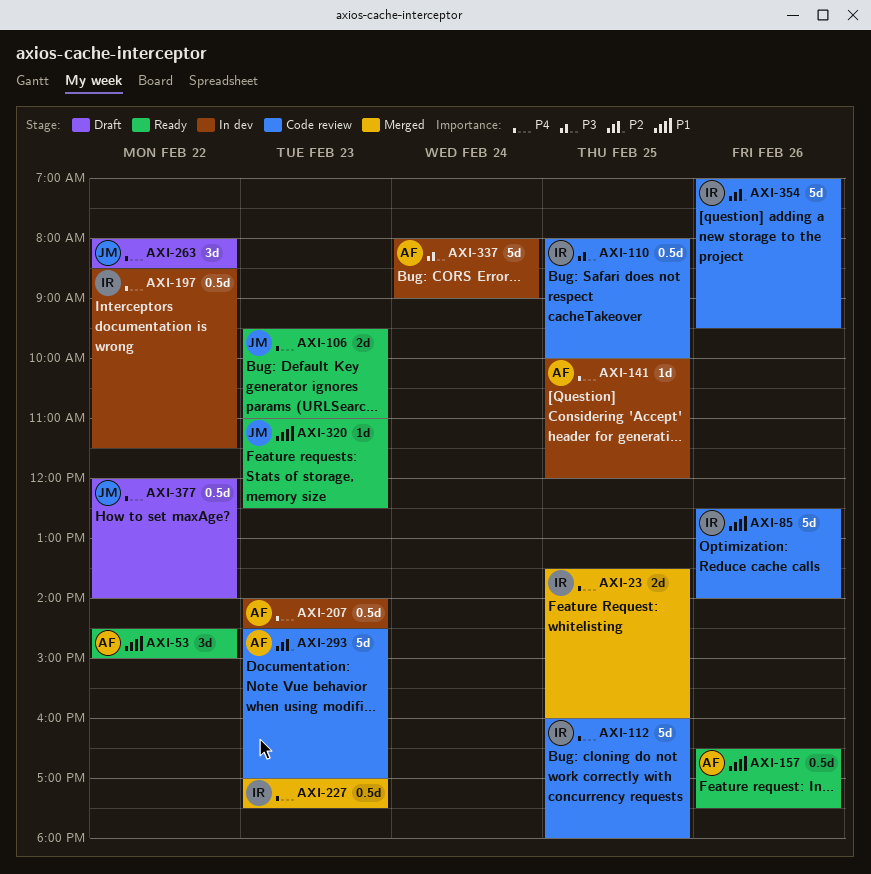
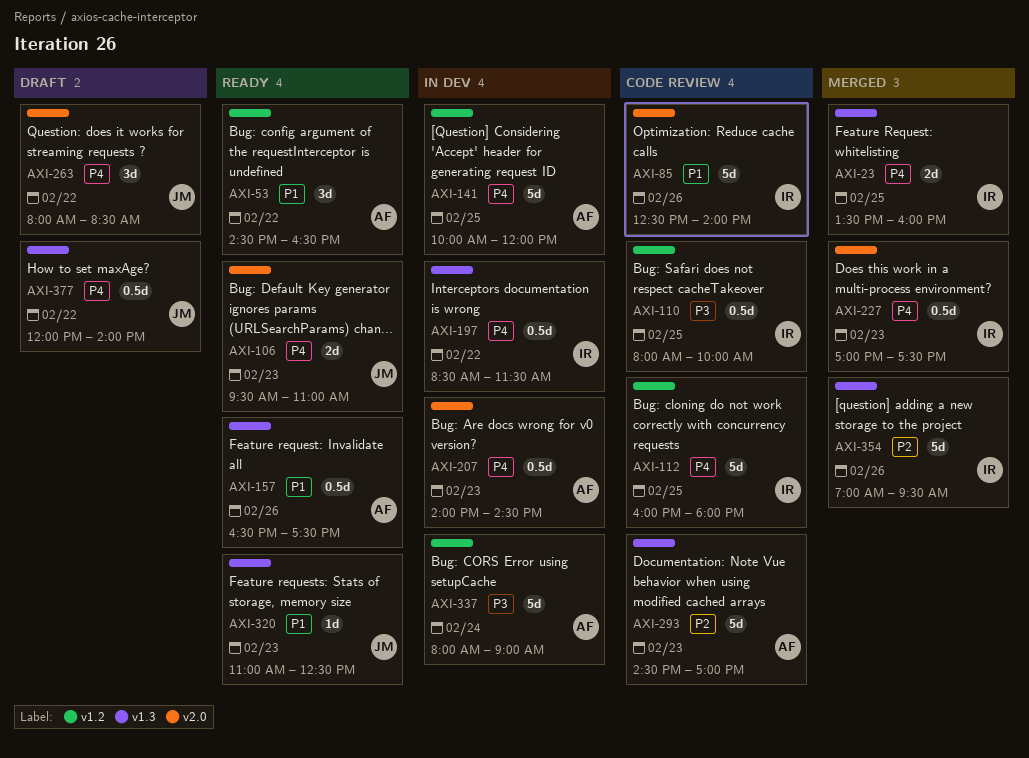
AXI-53, ends: 15:00 -> 16:30
AXI-141, estimate: 1d -> 5d
AXI-354, status: Code review -> Merged

